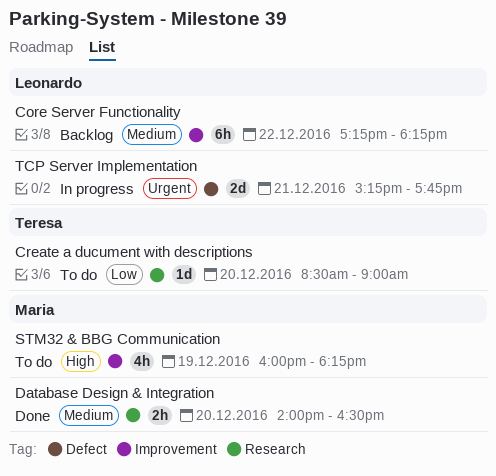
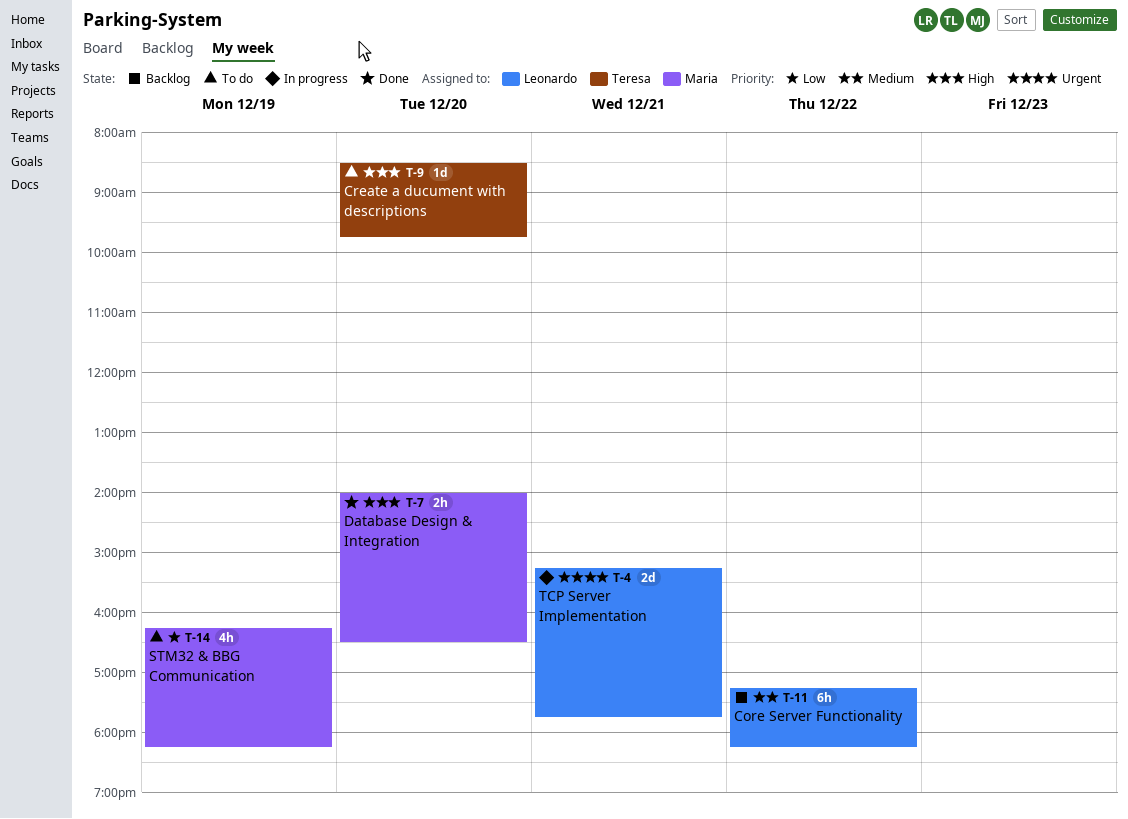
Create a ducument with descriptions, priority: Low -> High
Create a ducument with descriptions, ends: 09:00 -> 09:45
Database Design & Integration, priority: Medium -> High
STM32 & BBG Communication, priority: High -> Low
STM32 & BBG Communication, begins: 16:00 -> 16:15

